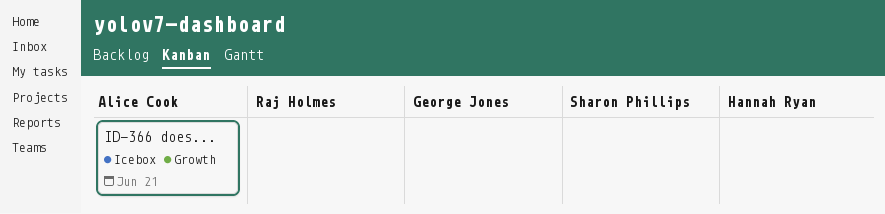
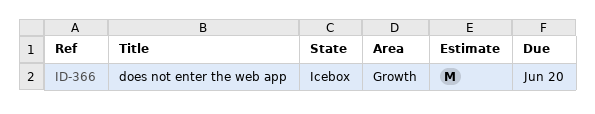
ID-366, due: Jun 21 -> Jun 20

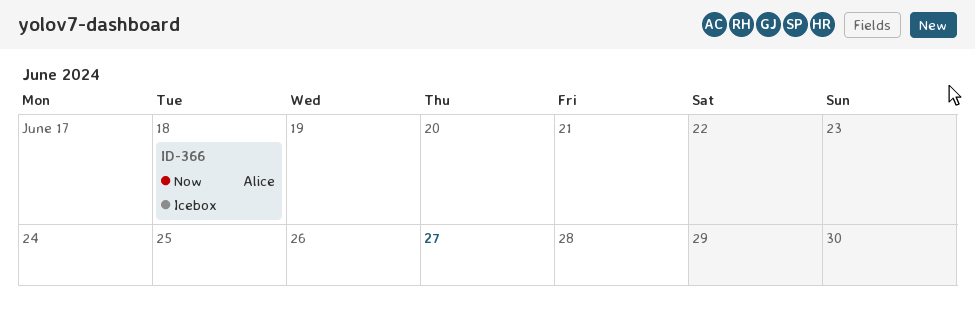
ID-366, due: Jun 20 -> Jun 18

